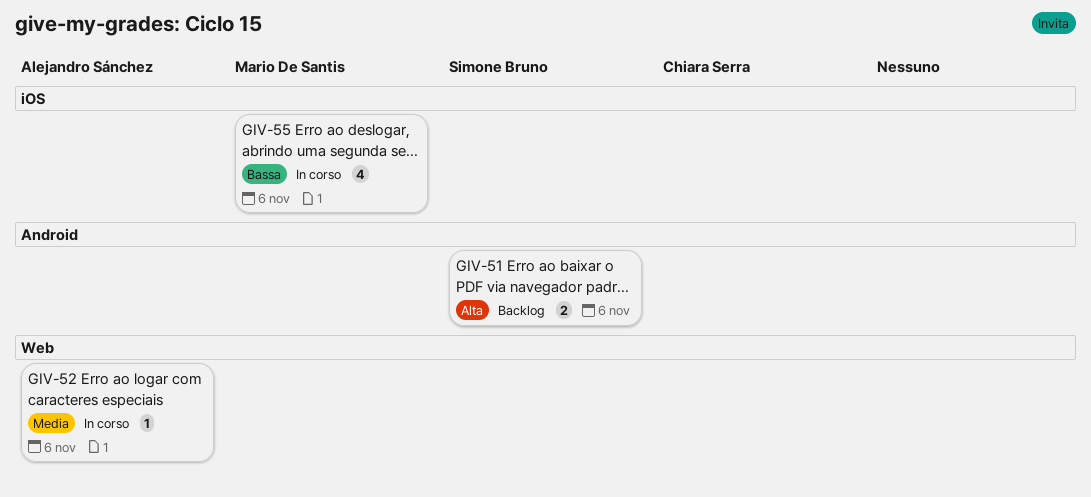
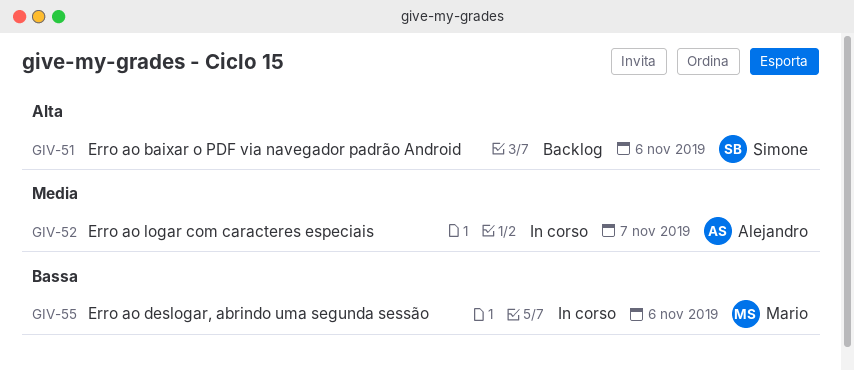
GIV-52, due: Nov 6 -> Nov 7

